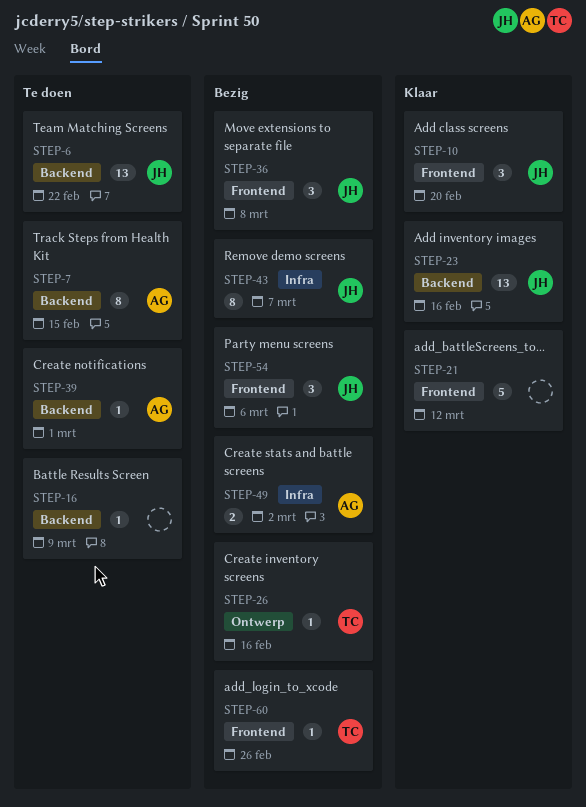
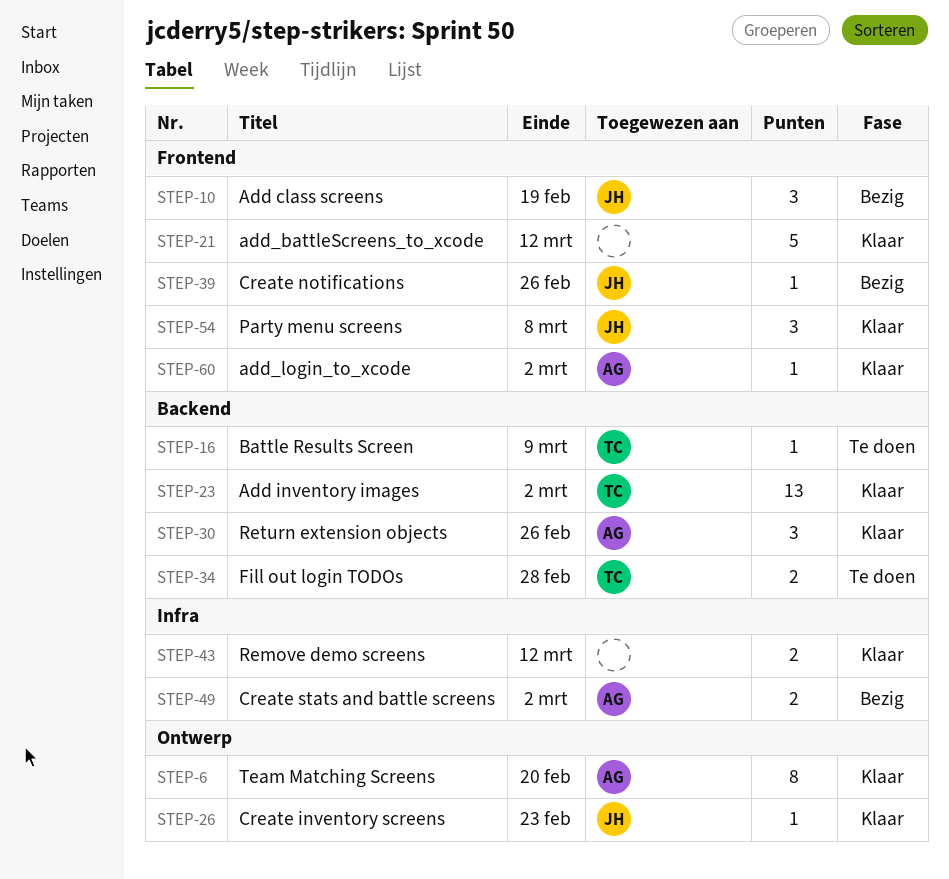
STEP-6, status: Te doen -> Klaar
STEP-6, owner: JH -> AG
STEP-6, label: Backend -> Ontwerp
STEP-6, estimate: 13 -> 8
STEP-6, due: Feb 22 -> Feb 20
STEP-7: present -> none
STEP-10, status: Klaar -> Bezig
STEP-10, due: Feb 20 -> Feb 19
STEP-16, owner: none -> TC
STEP-23, owner: JH -> TC
STEP-23, due: Feb 16 -> Mar 2
STEP-26, status: Bezig -> Klaar
STEP-26, owner: TC -> JH
STEP-26, due: Feb 16 -> Feb 23
STEP-30: none -> present
STEP-34: none -> present
STEP-36: present -> none
STEP-39, status: Te doen -> Bezig
STEP-39, owner: AG -> JH
STEP-39, label: Backend -> Frontend
STEP-39, due: Mar 1 -> Feb 26
STEP-43, status: Bezig -> Klaar
STEP-43, owner: JH -> none
STEP-43, estimate: 8 -> 2
STEP-43, due: Mar 7 -> Mar 12
STEP-54, status: Bezig -> Klaar
STEP-54, due: Mar 6 -> Mar 8
STEP-60, status: Bezig -> Klaar
STEP-60, owner: TC -> AG
STEP-60, due: Feb 26 -> Mar 2

